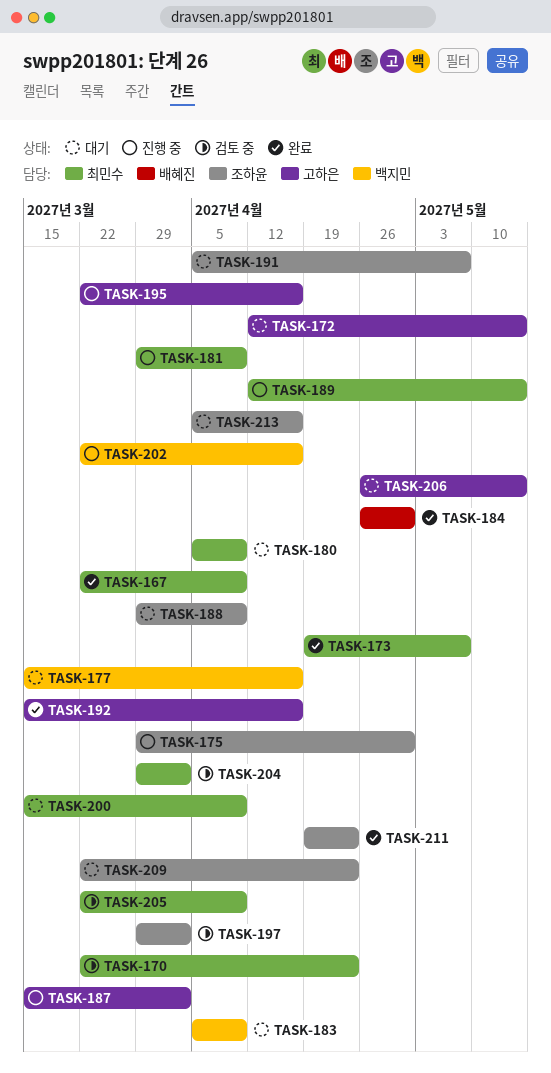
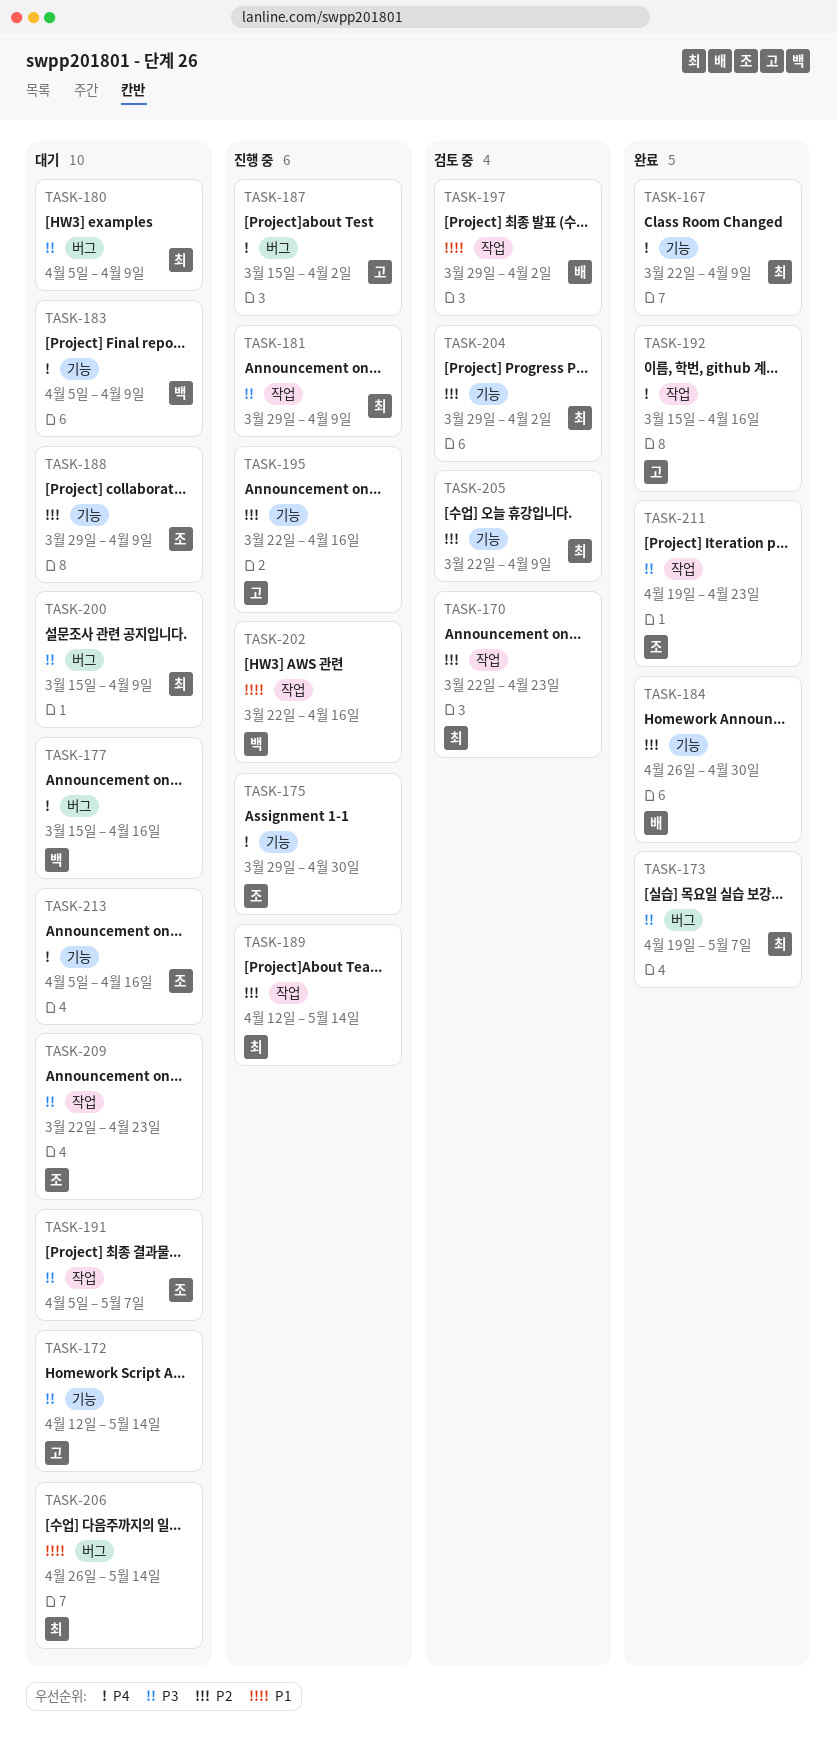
TASK-197, owner: 조하윤 -> 배혜진
TASK-206, owner: 고하은 -> 최민수

